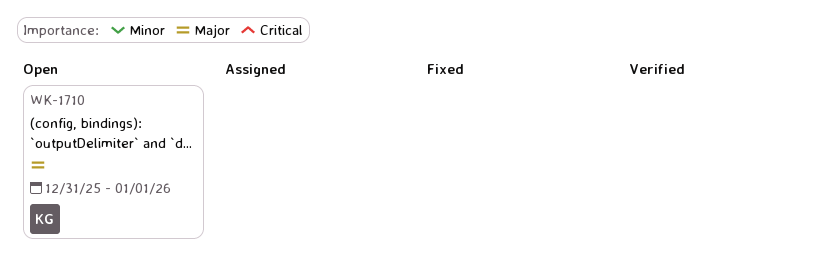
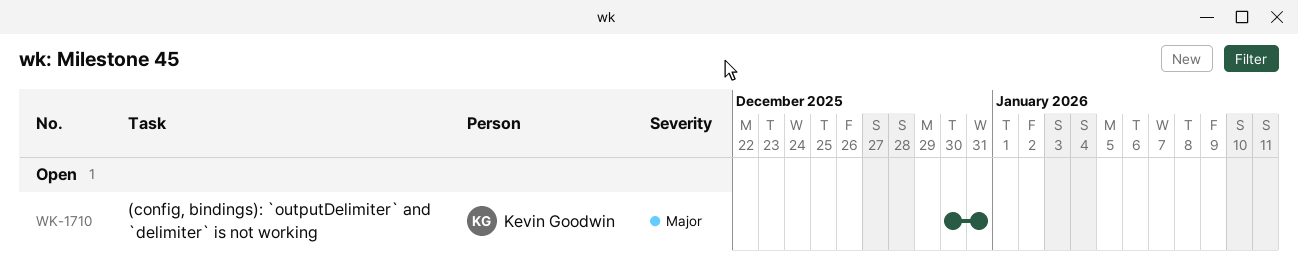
WK-1710, start: Dec 31 -> Dec 30
WK-1710, due: Jan 1 -> Dec 31

